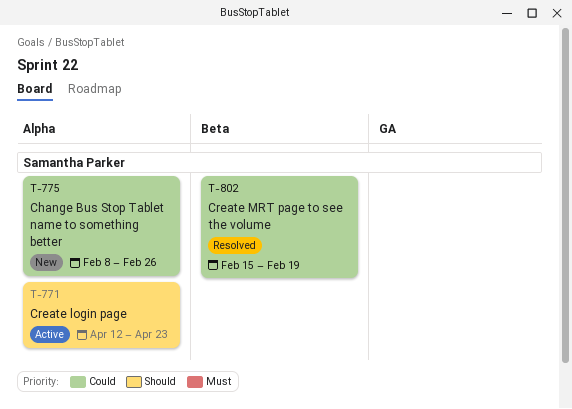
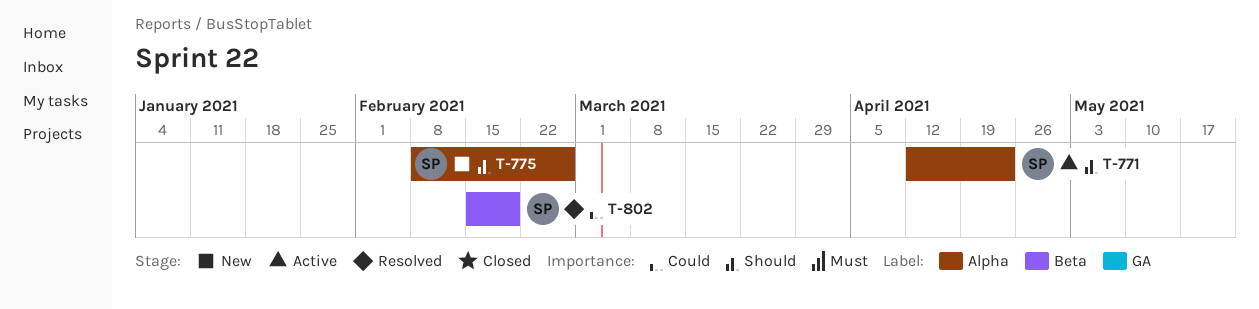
T-775, priority: Could -> Should

